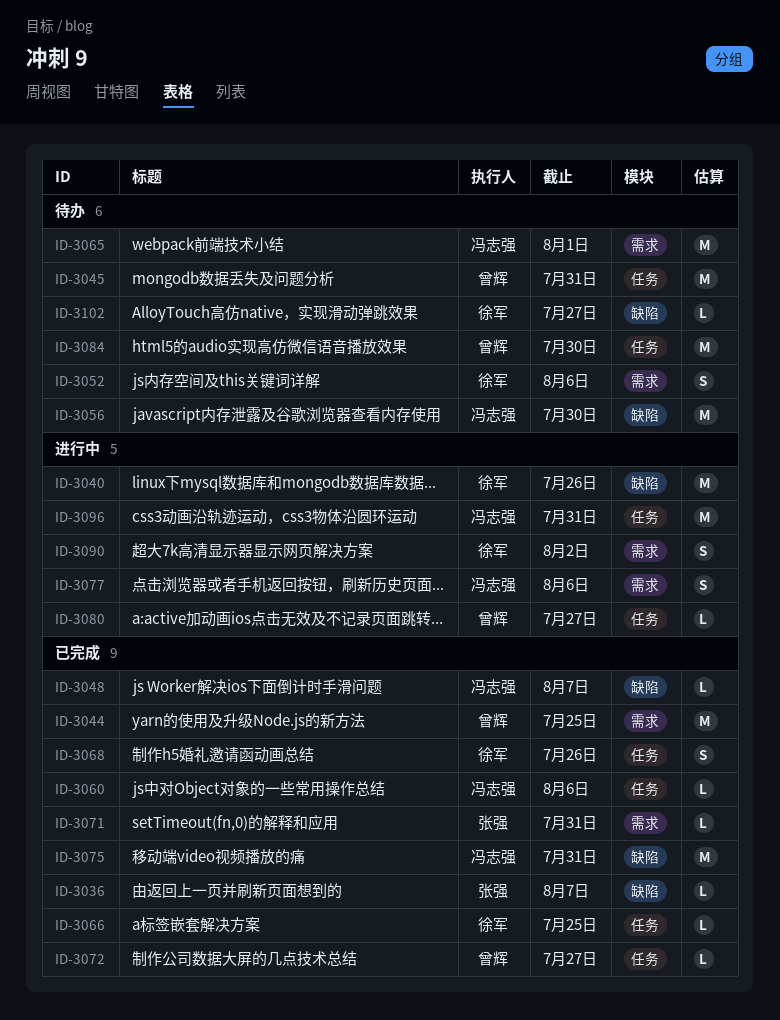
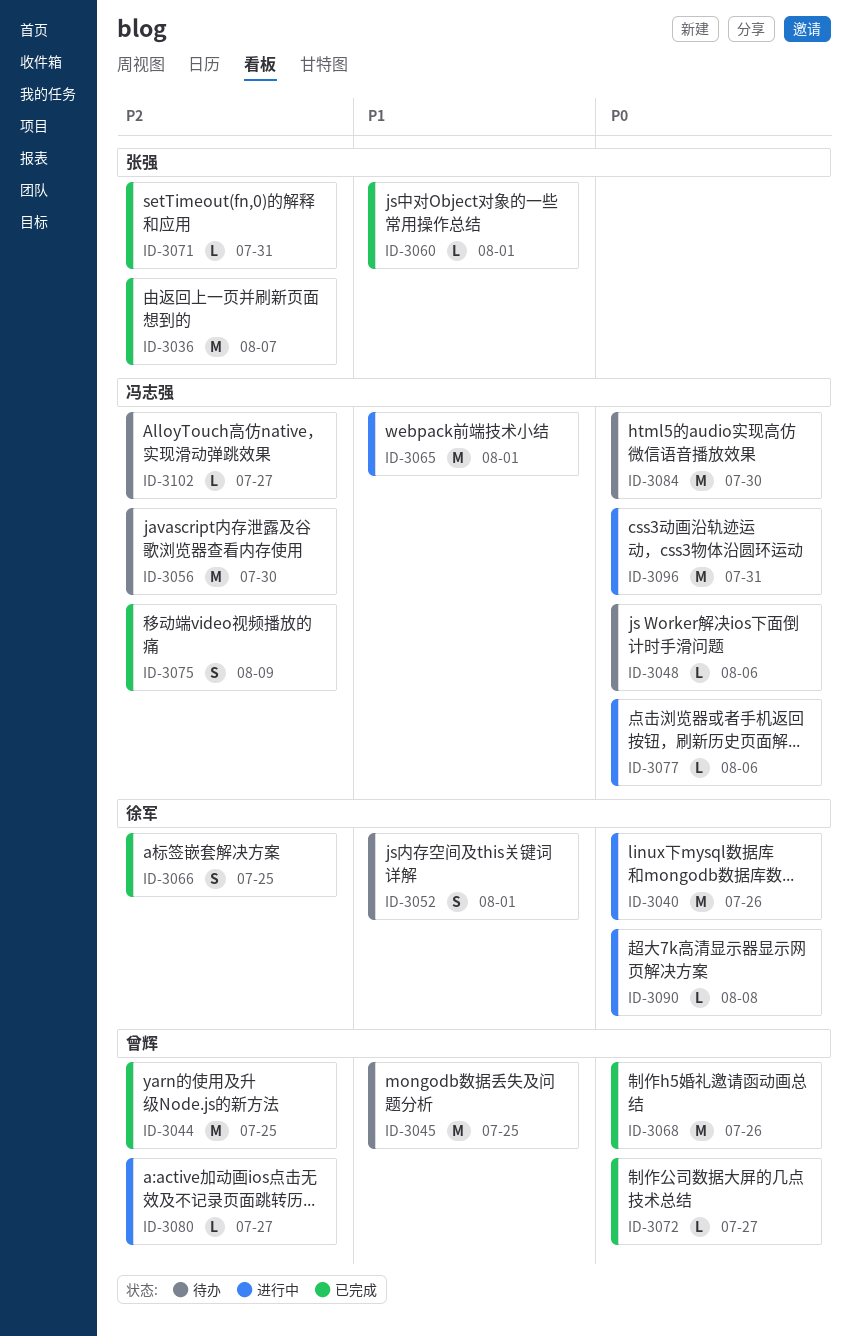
ID-3036, estimate: L -> M
ID-3045, due: Jul 31 -> Jul 25
ID-3048, status: 已完成 -> 待办
ID-3048, due: Aug 7 -> Aug 6
ID-3052, due: Aug 6 -> Aug 1
ID-3060, owner: 冯志强 -> 张强
ID-3060, due: Aug 6 -> Aug 1
ID-3065, status: 待办 -> 进行中
ID-3066, estimate: L -> S
ID-3068, owner: 徐军 -> 曾辉
ID-3068, estimate: S -> M
ID-3075, estimate: M -> S
ID-3075, due: Jul 31 -> Aug 9
ID-3077, estimate: S -> L
ID-3084, owner: 曾辉 -> 冯志强
ID-3090, estimate: S -> L
ID-3090, due: Aug 2 -> Aug 8
ID-3102, owner: 徐军 -> 冯志强

